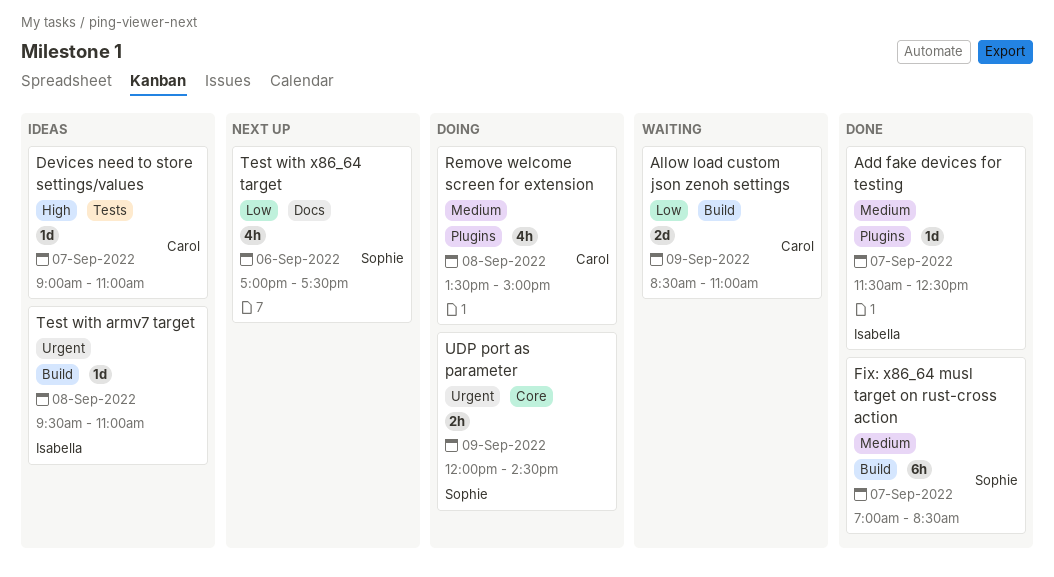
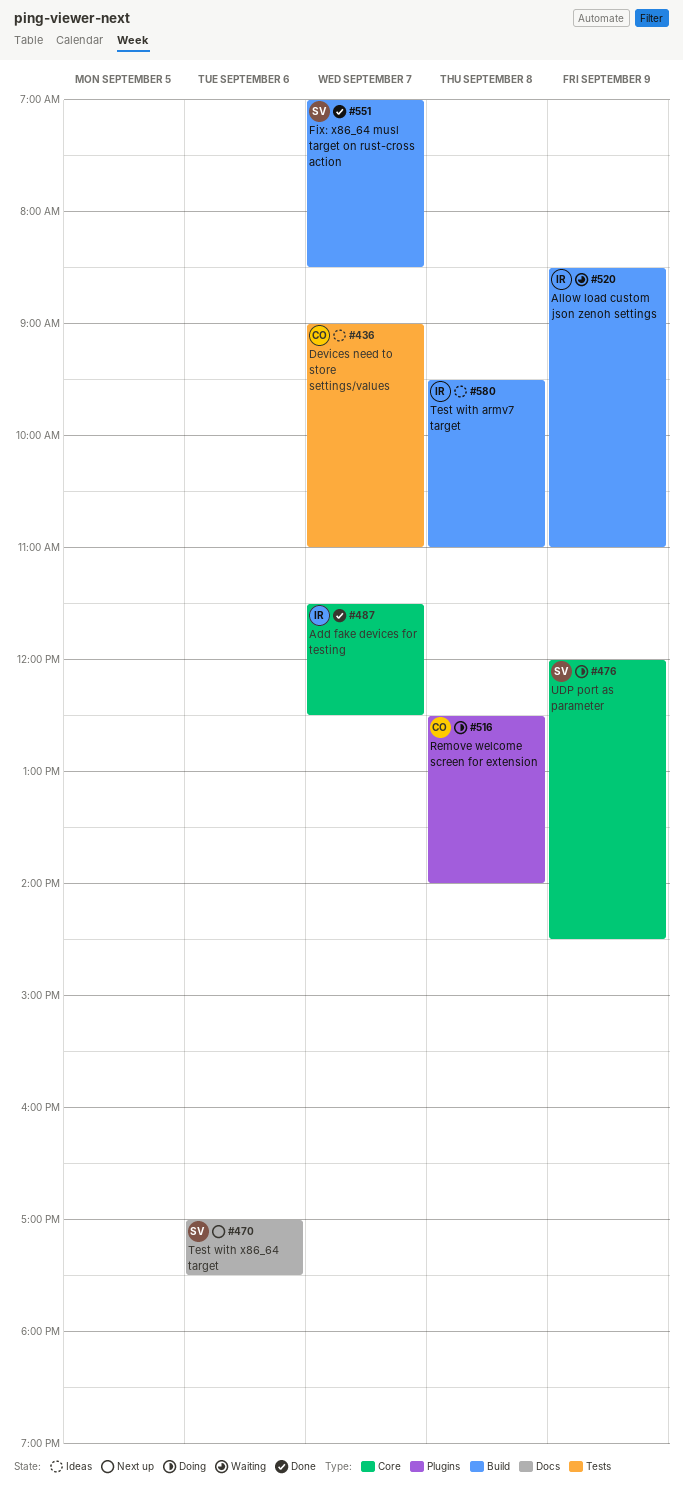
Add fake devices for testing, label: Plugins -> Core
Allow load custom json zenoh settings, owner: Carol -> Isabella
Remove welcome screen for extension, begins: 13:30 -> 12:30
Remove welcome screen for extension, ends: 15:00 -> 14:00

